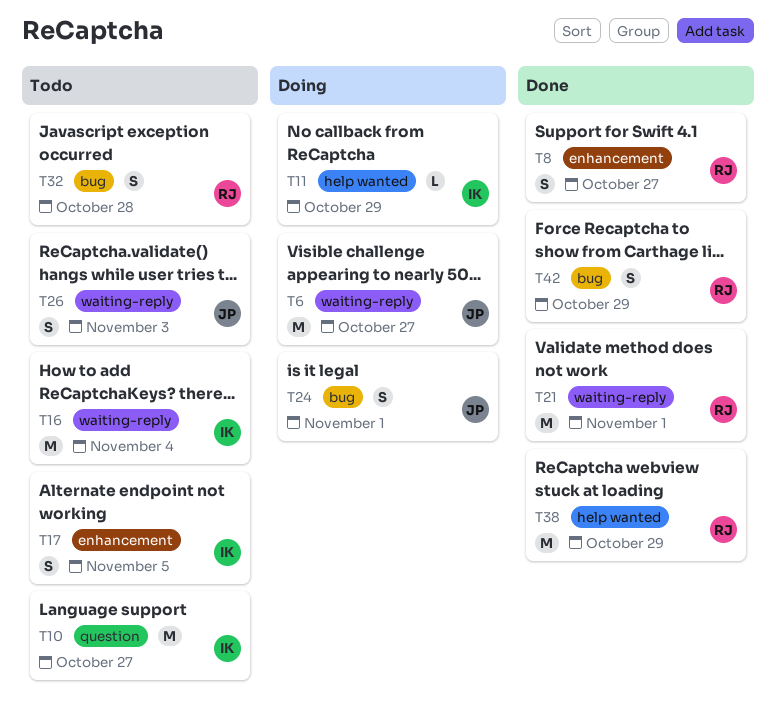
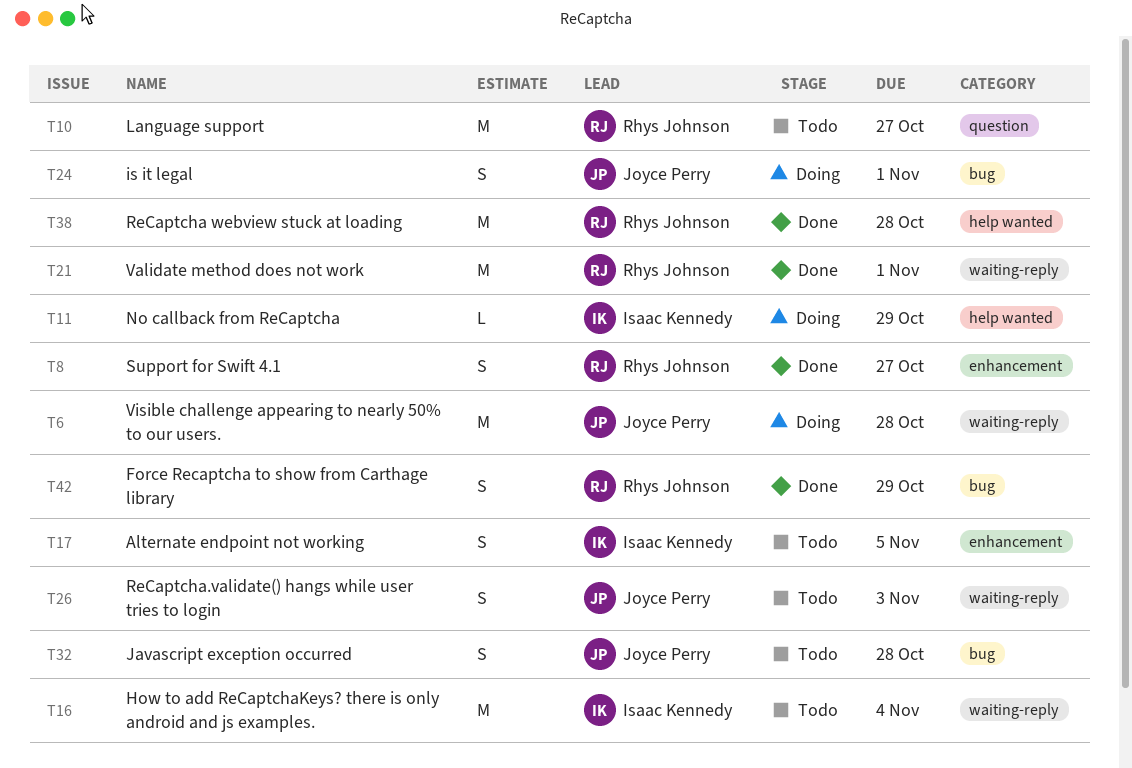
T6, due: Oct 27 -> Oct 28
T10, owner: Isaac Kennedy -> Rhys Johnson
T32, owner: Rhys Johnson -> Joyce Perry
T38, due: Oct 29 -> Oct 28

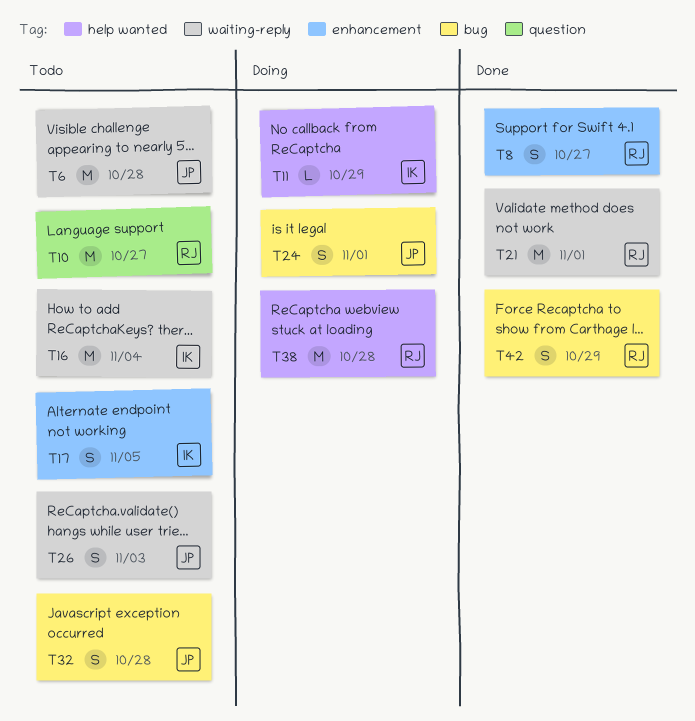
T6, status: Doing -> Todo
T38, status: Done -> Doing

